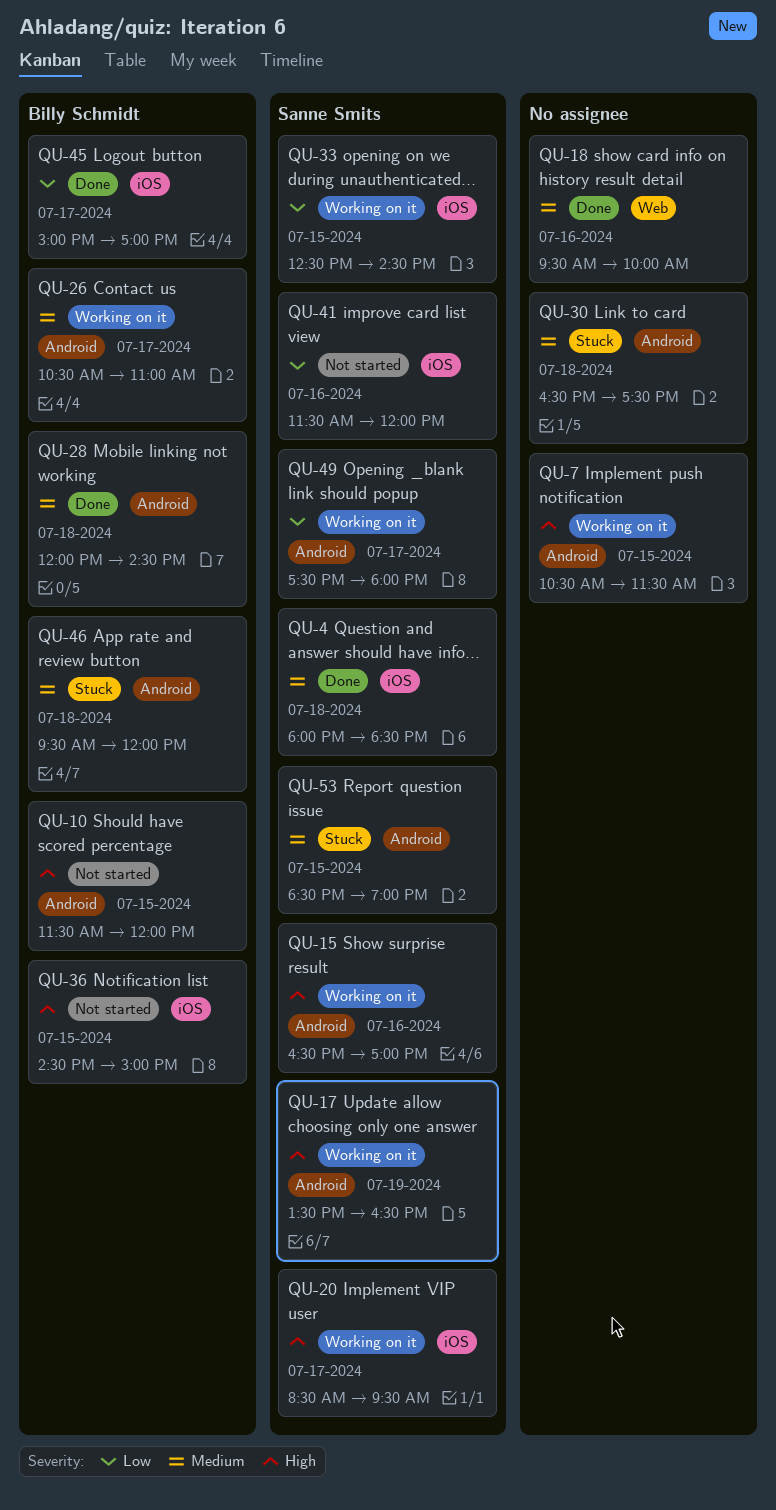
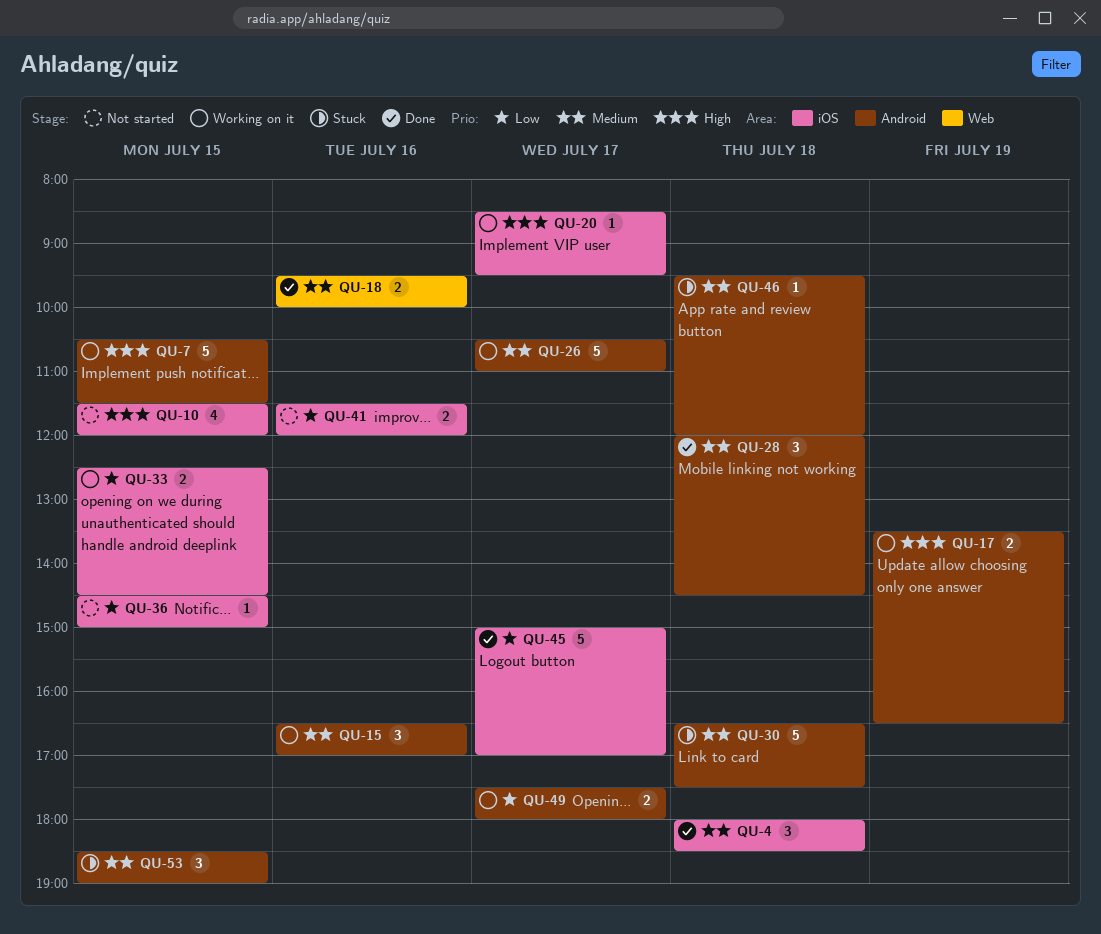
QU-10, label: Android -> iOS
QU-15, priority: High -> Medium
QU-36, priority: High -> Low

